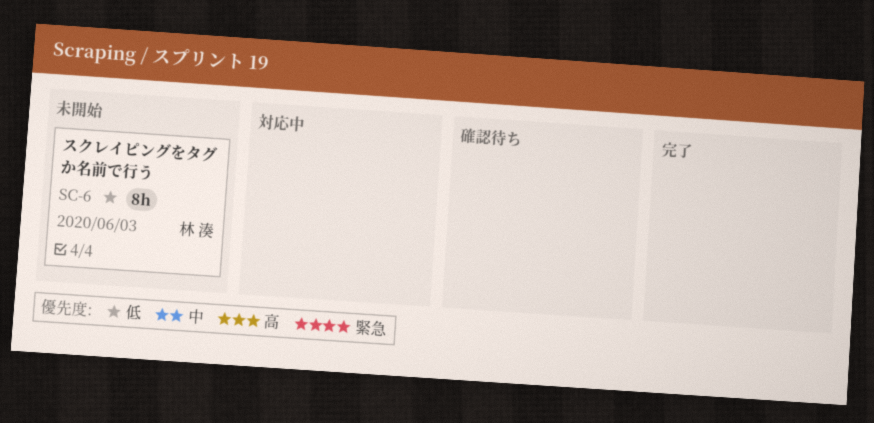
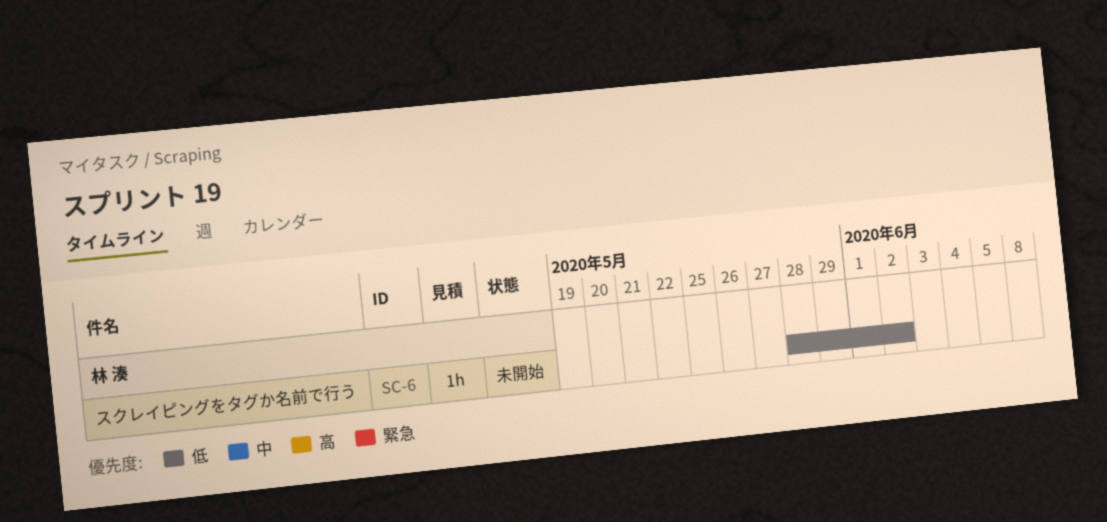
SC-6, estimate: 8h -> 1h
SC-6, due: Jun 3 -> Jun 2

